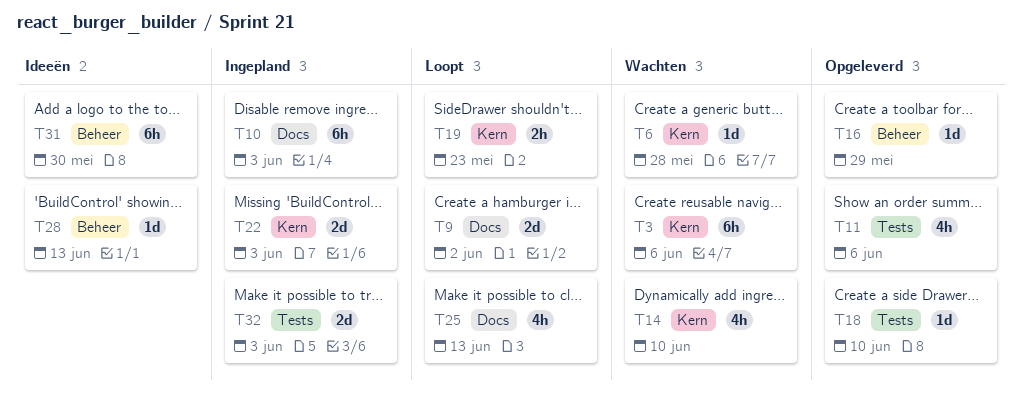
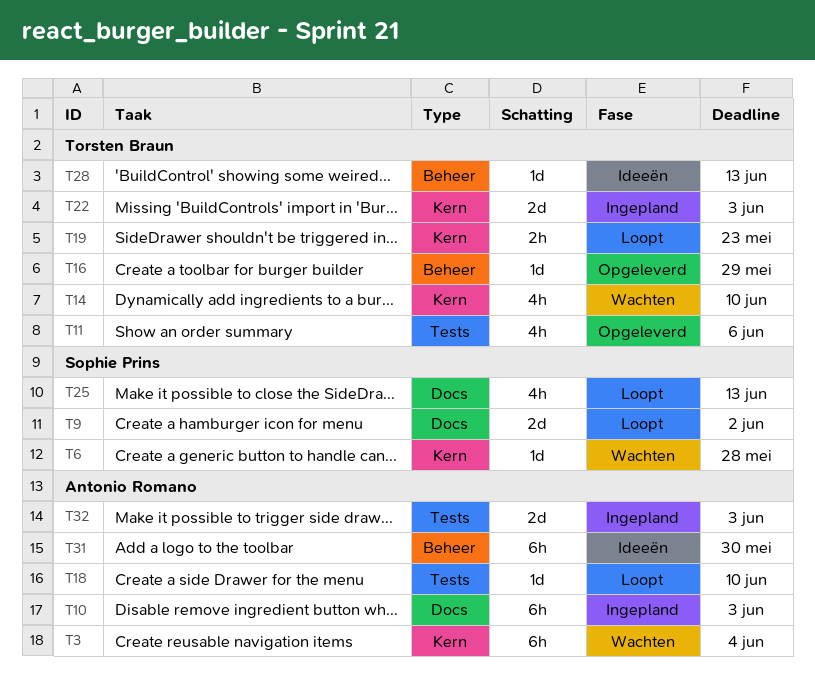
T3, due: Jun 6 -> Jun 4
T18, status: Opgeleverd -> Loopt

